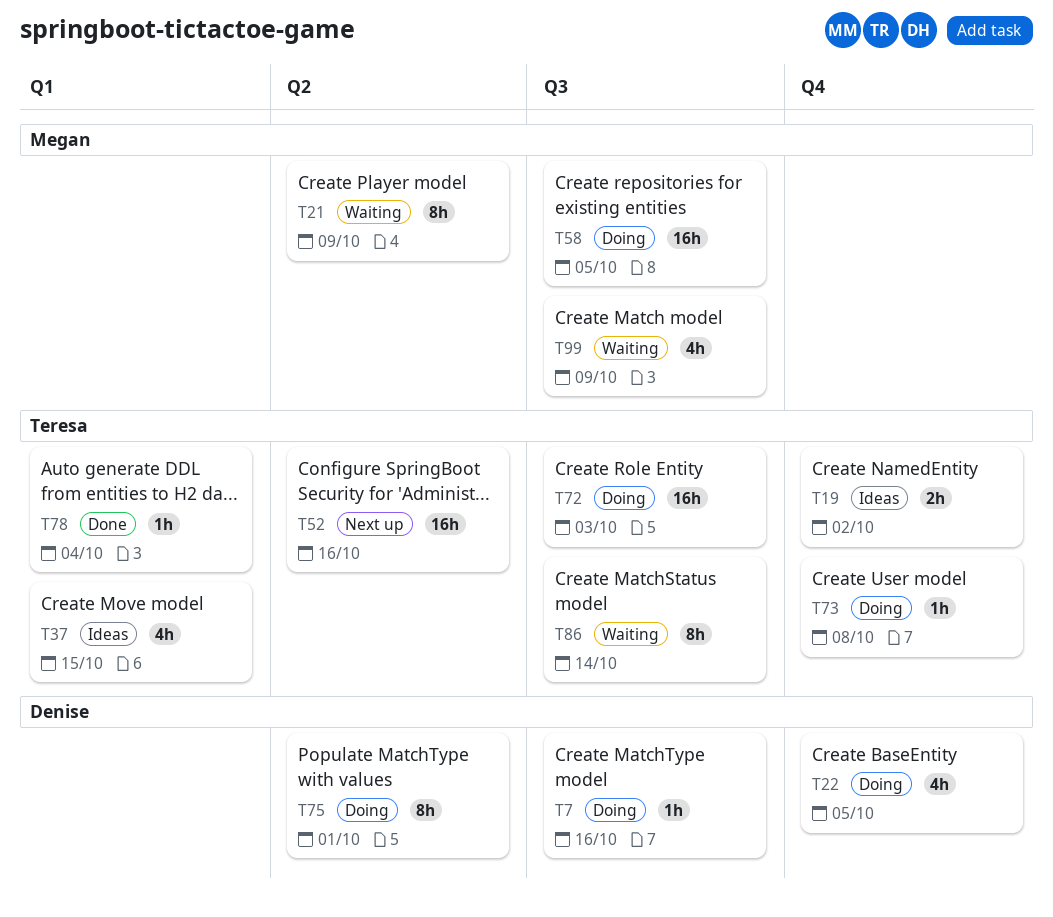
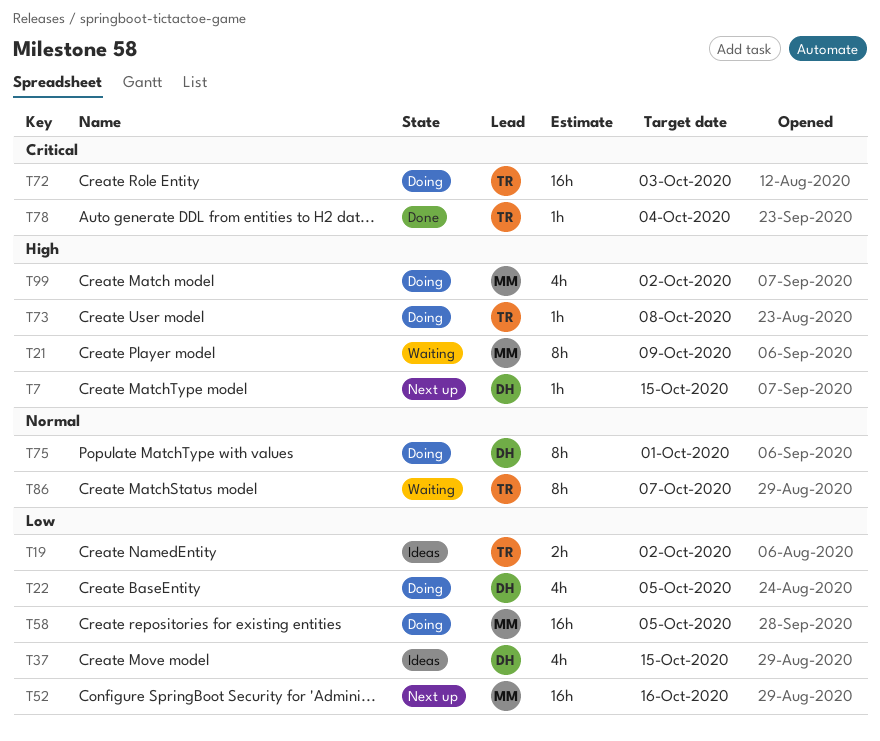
T7, status: Doing -> Next up
T7, due: Oct 16 -> Oct 15
T37, owner: Teresa -> Denise
T52, owner: Teresa -> Megan
T86, due: Oct 14 -> Oct 7
T99, status: Waiting -> Doing
T99, due: Oct 9 -> Oct 2

